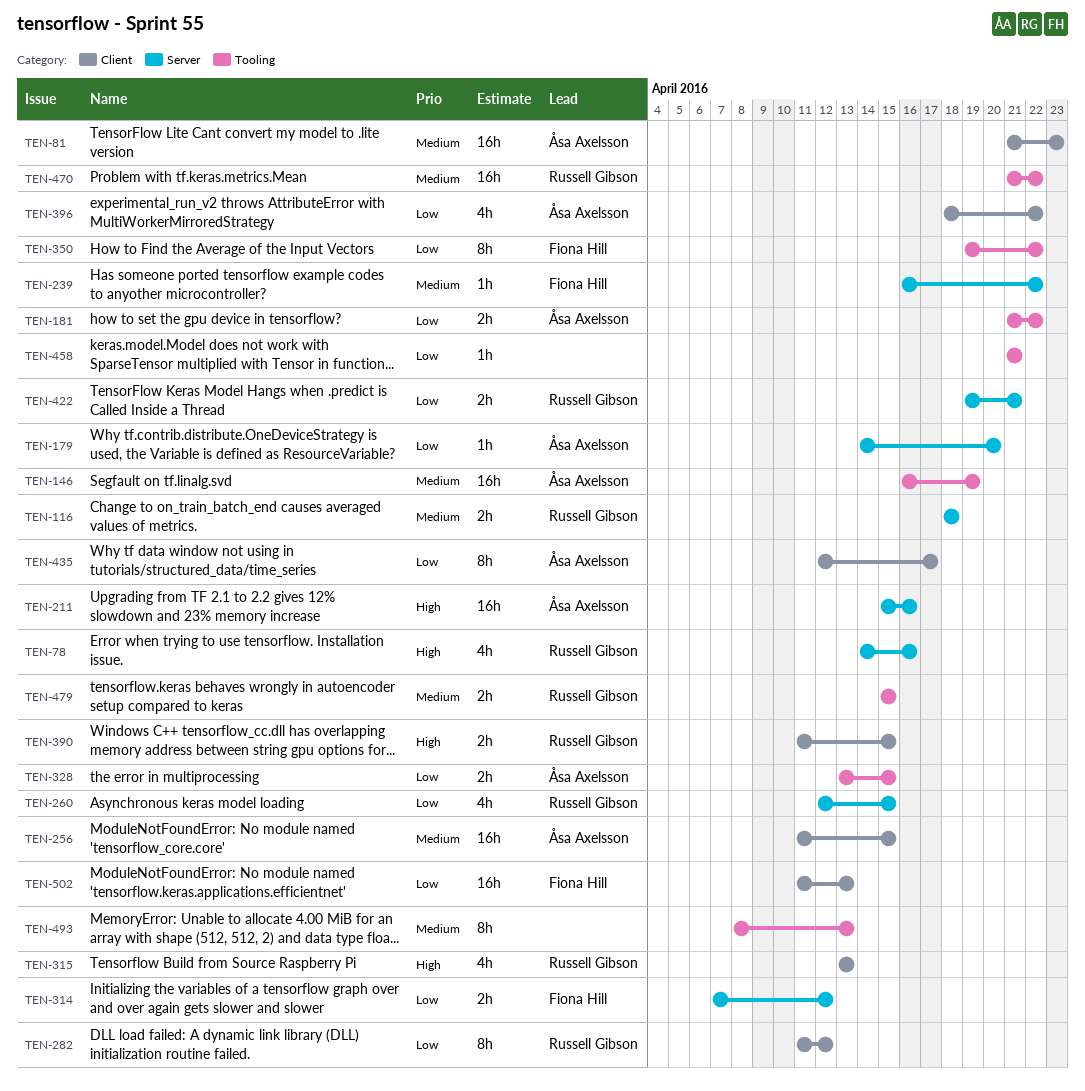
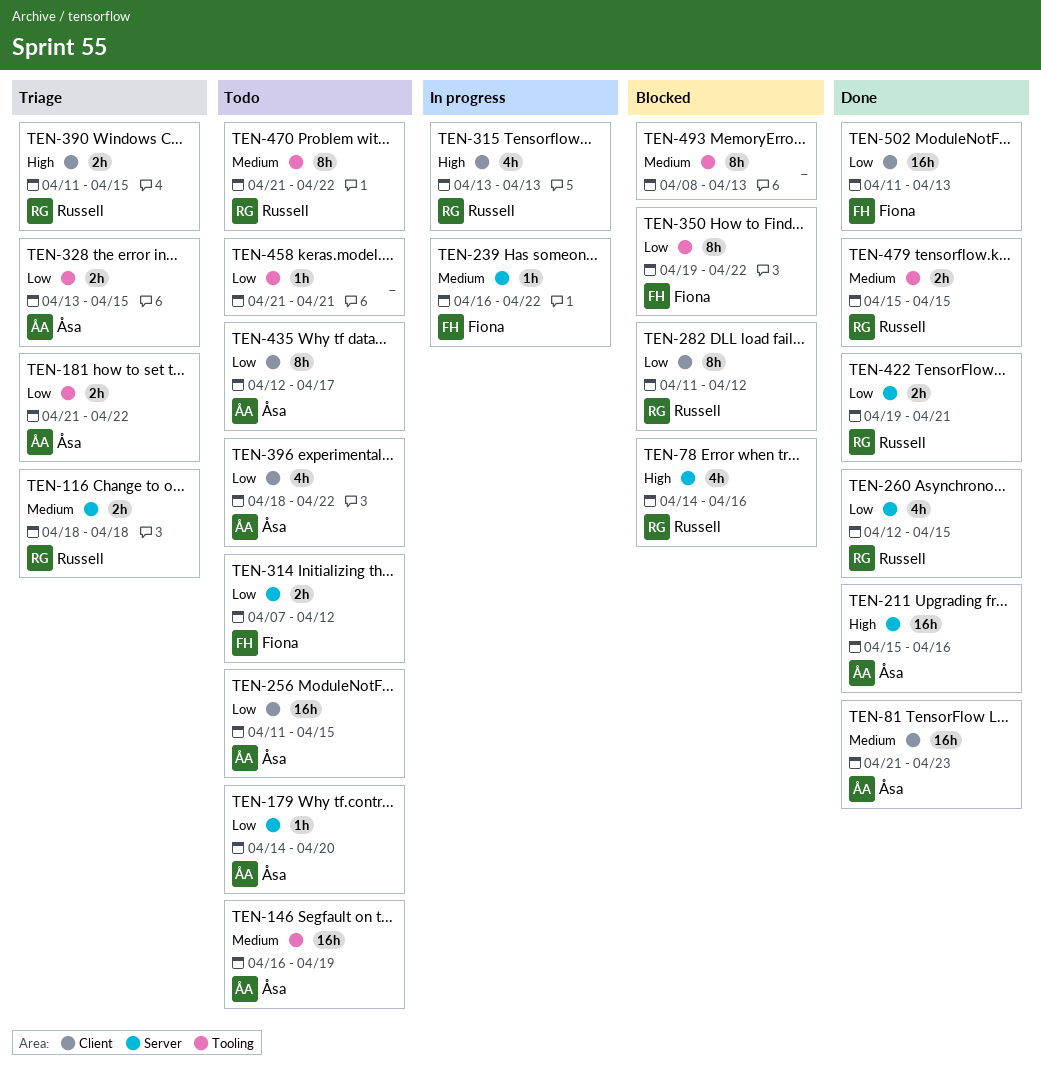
TEN-256, priority: Medium -> Low
TEN-470, estimate: 16h -> 8h

